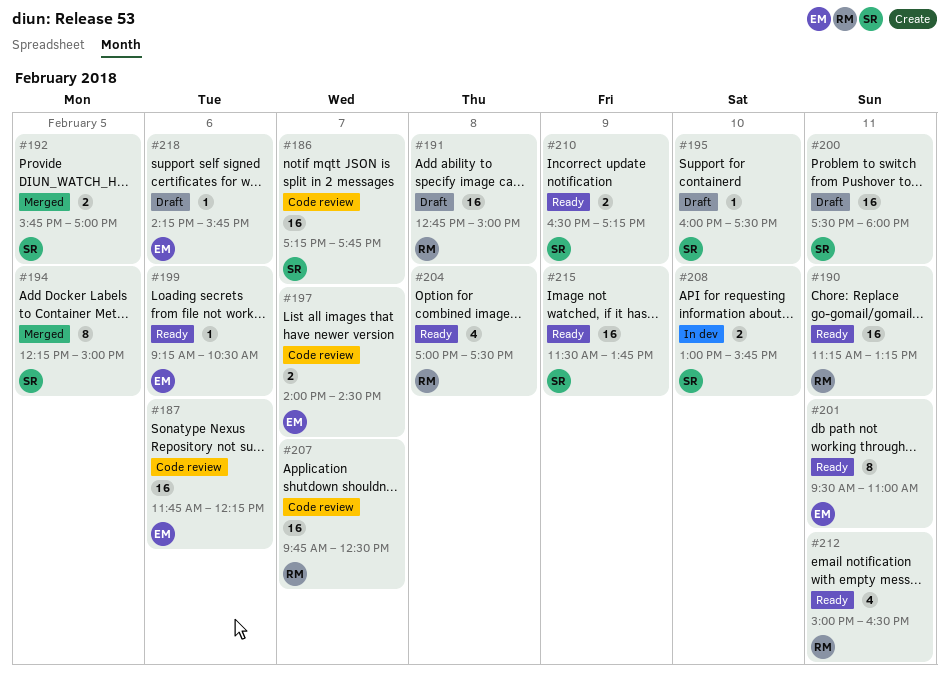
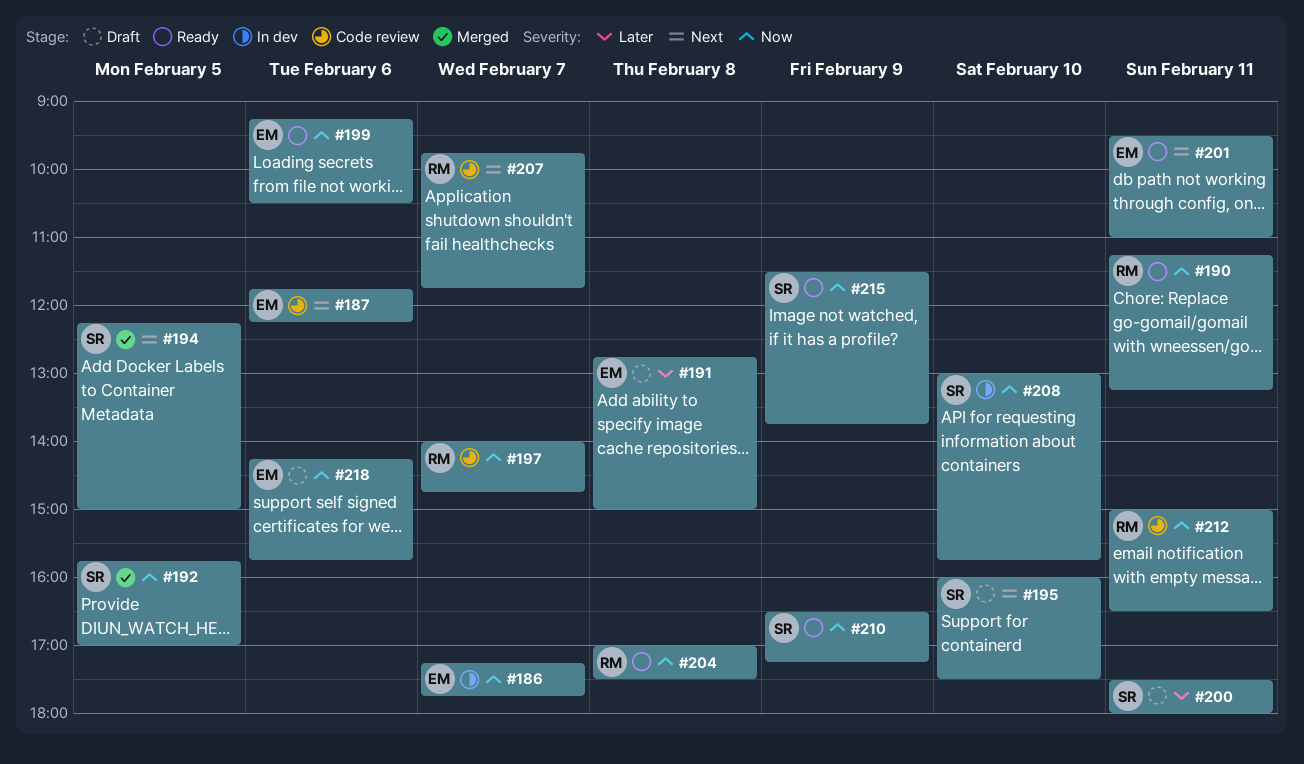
#186, status: Code review -> In dev
#186, owner: SR -> EM
#191, owner: RM -> EM
#197, owner: EM -> RM
#197, ends: 14:30 -> 14:45
#207, ends: 12:30 -> 11:45
#212, status: Ready -> Code review

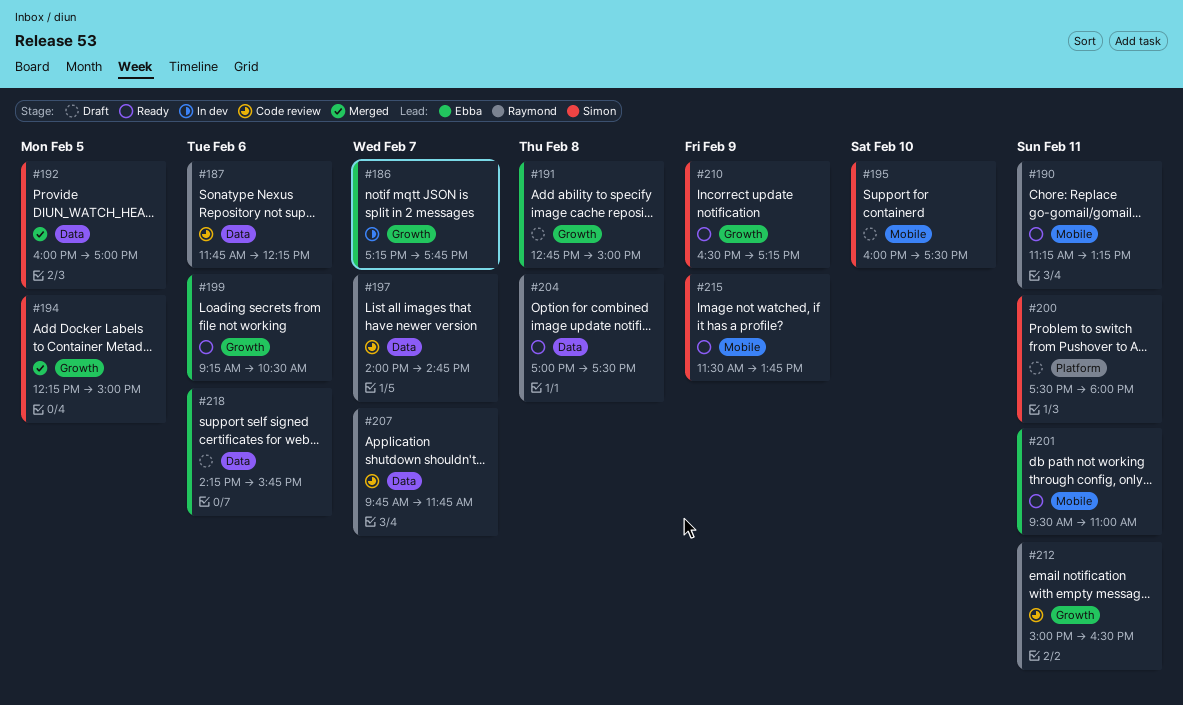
#187, owner: Ebba -> Raymond
#192, begins: 15:45 -> 16:00
#208: present -> none

